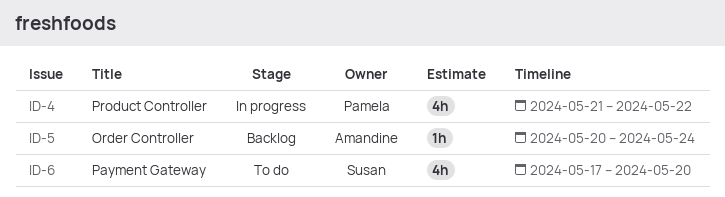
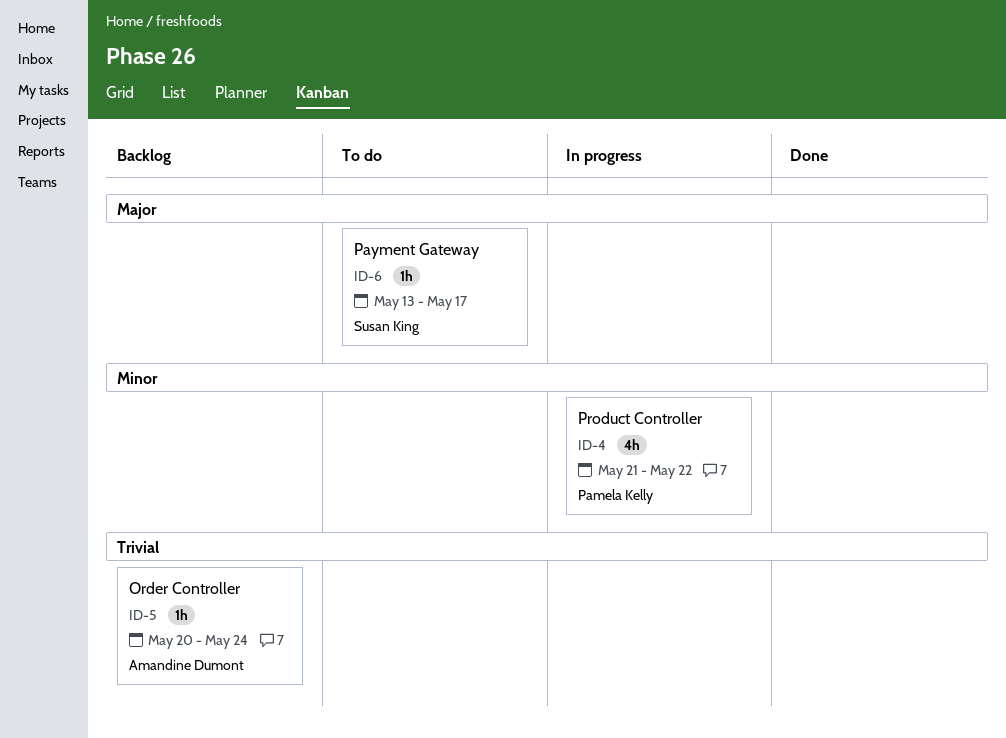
ID-6, estimate: 4h -> 1h
ID-6, start: May 17 -> May 13
ID-6, due: May 20 -> May 17

